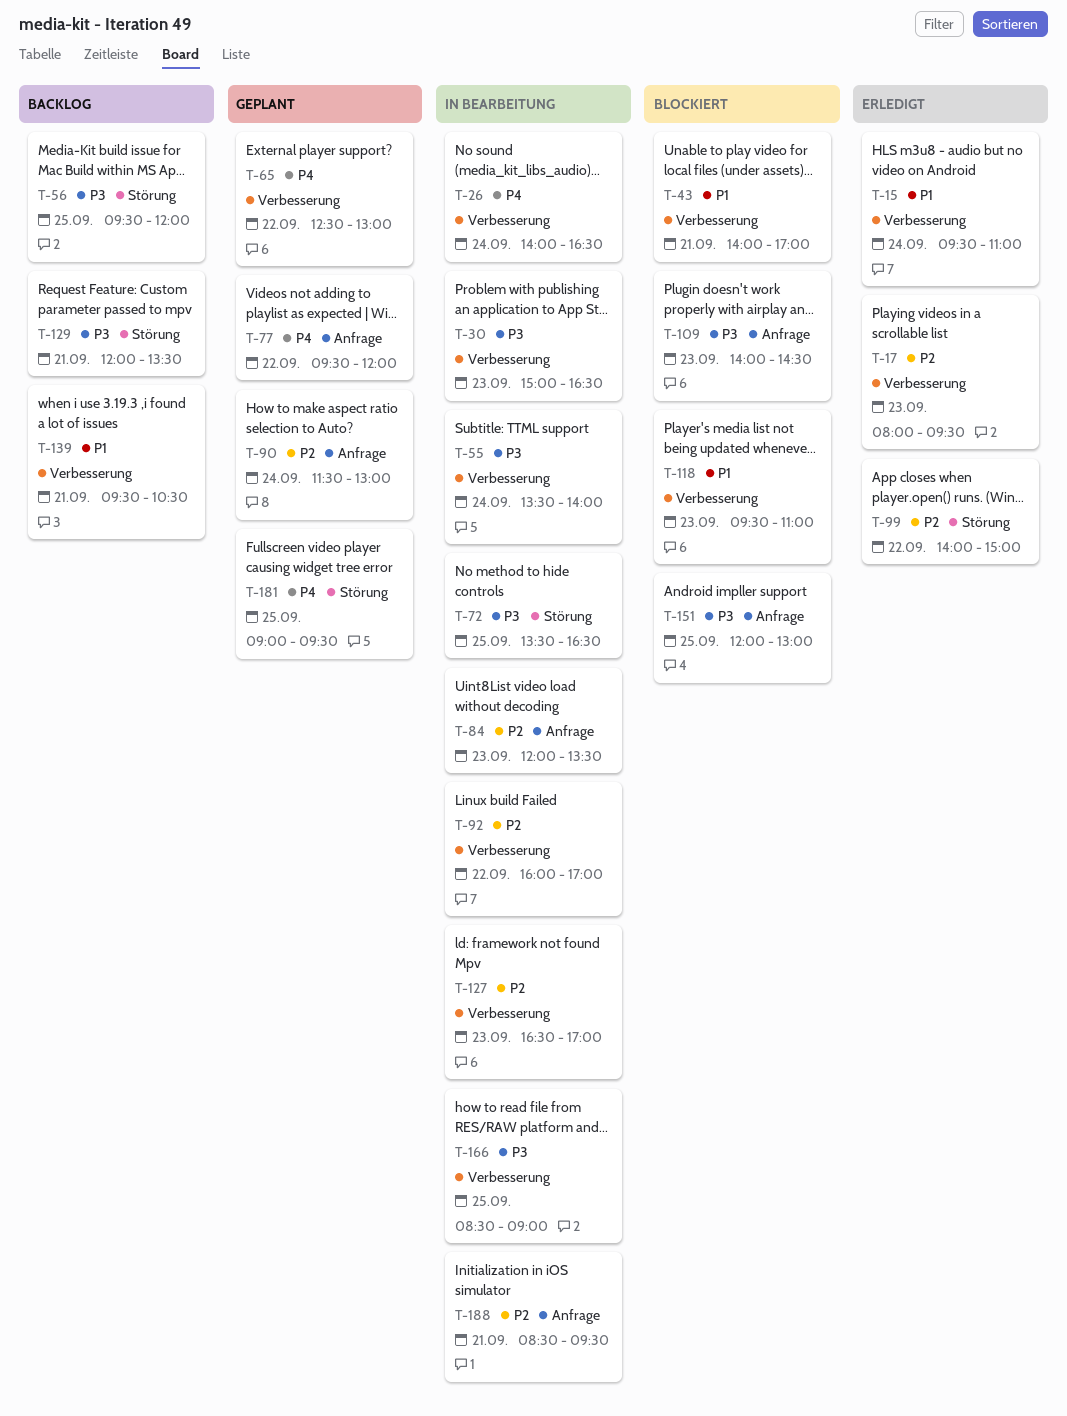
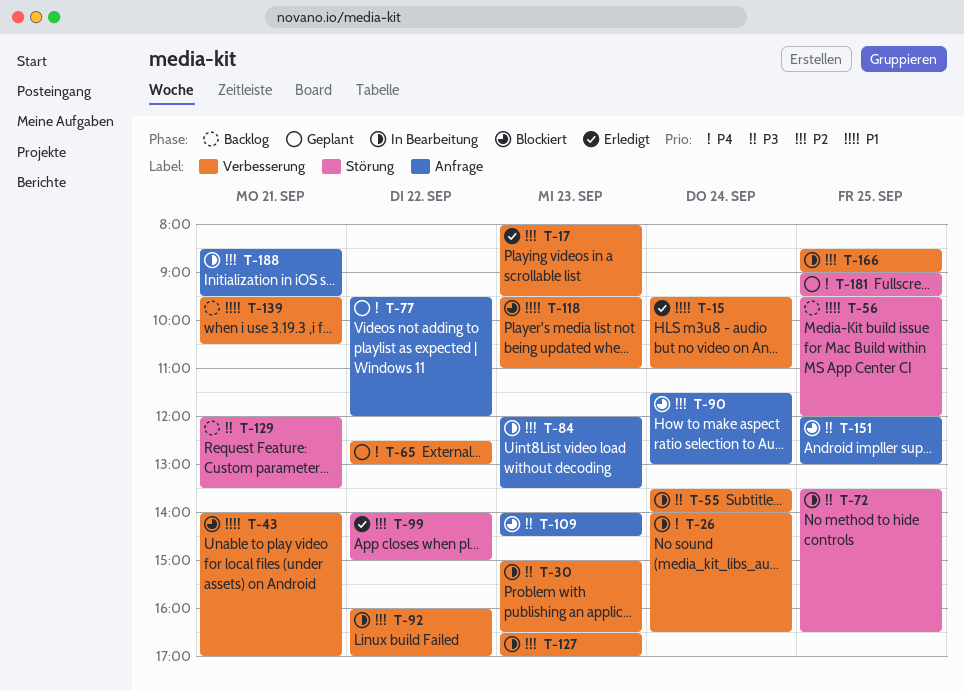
T-56, priority: P3 -> P1
T-90, status: Geplant -> Blockiert
T-166, priority: P3 -> P2

